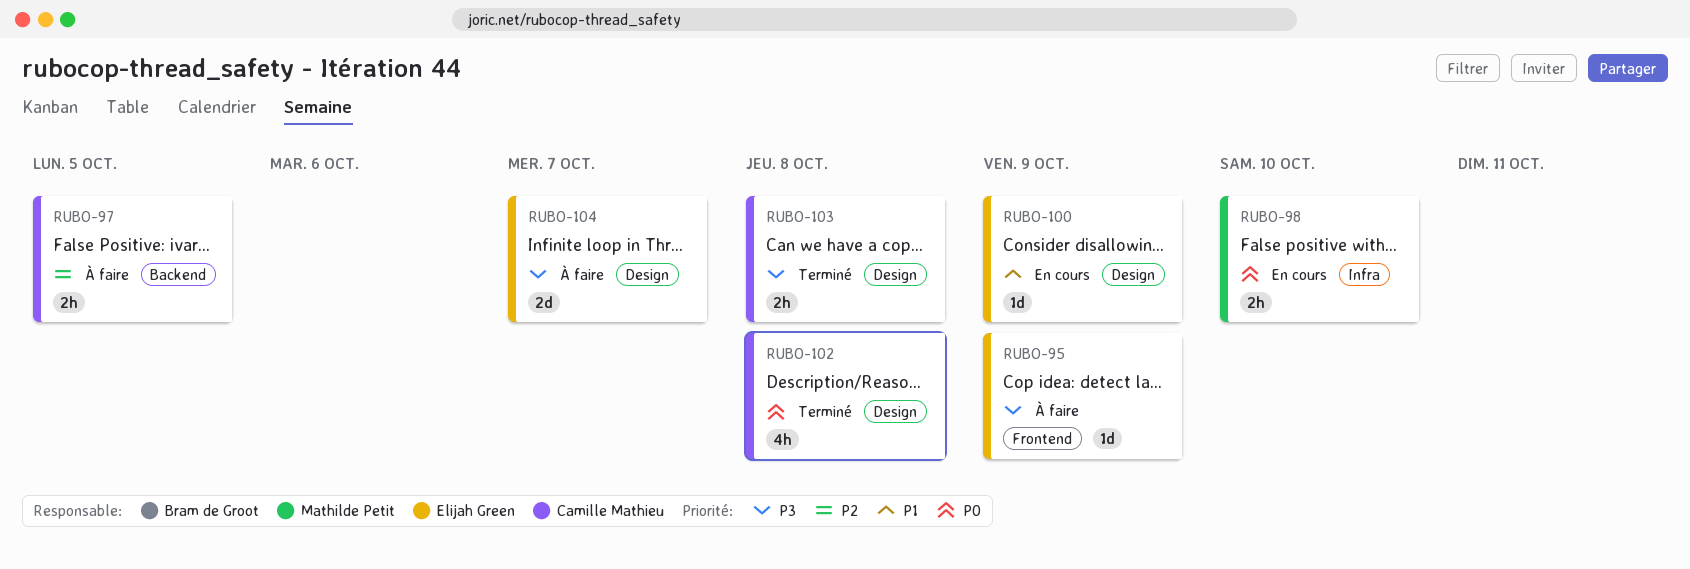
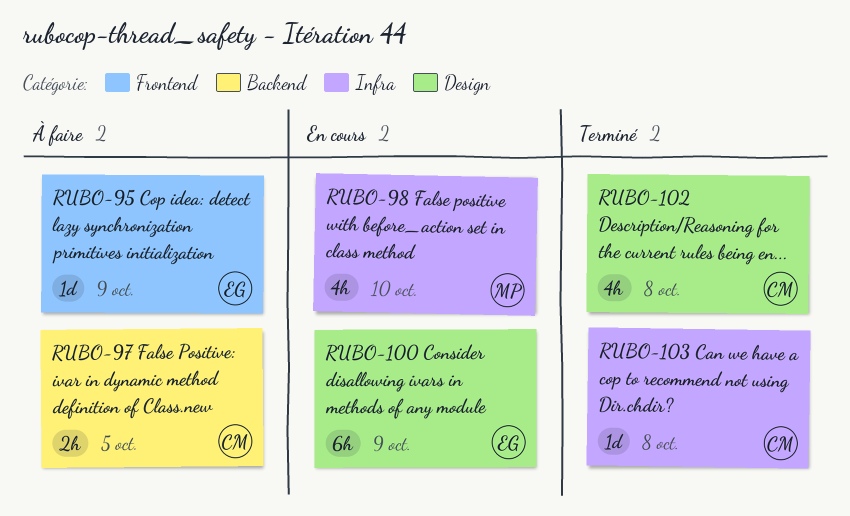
RUBO-98, estimate: 2h -> 4h
RUBO-100, estimate: 1d -> 6h
RUBO-103, label: Design -> Infra
RUBO-103, estimate: 2h -> 1d
RUBO-104: present -> none

